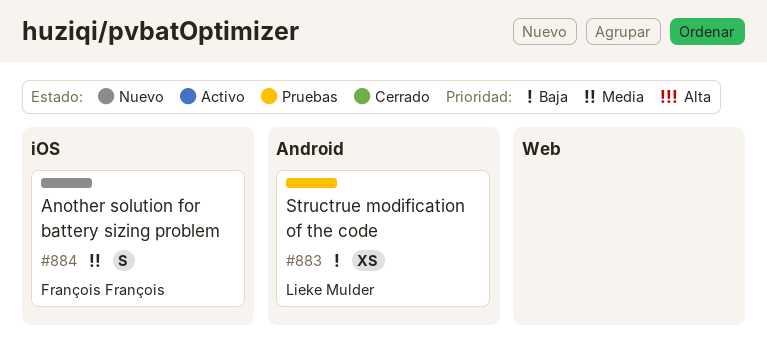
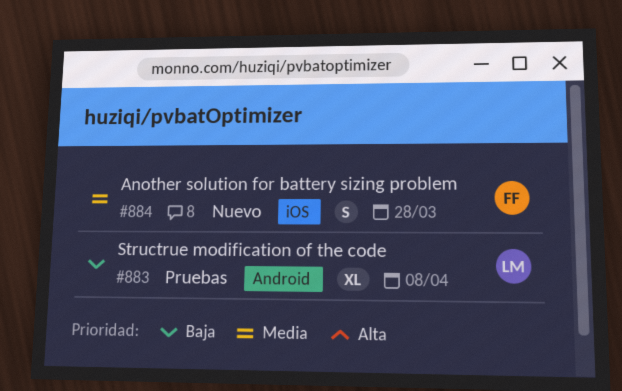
#883, estimate: XS -> XL

